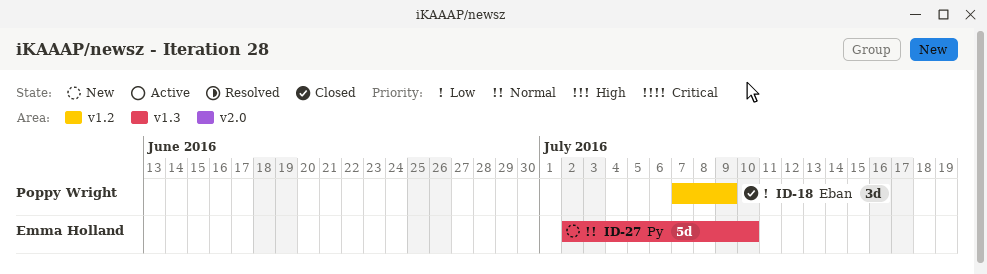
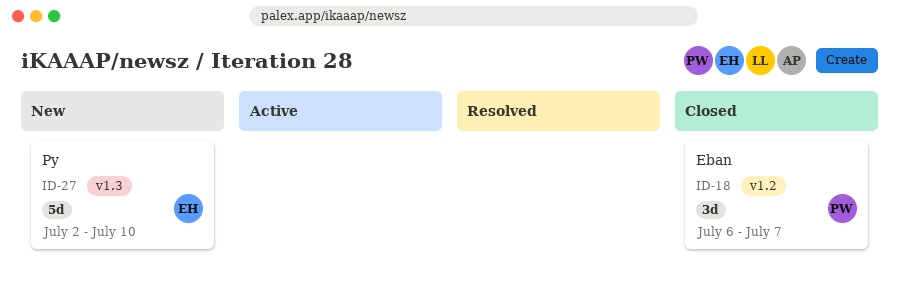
ID-18, start: Jul 7 -> Jul 6
ID-18, due: Jul 9 -> Jul 7

